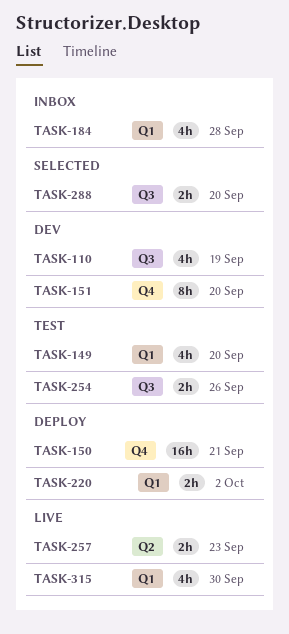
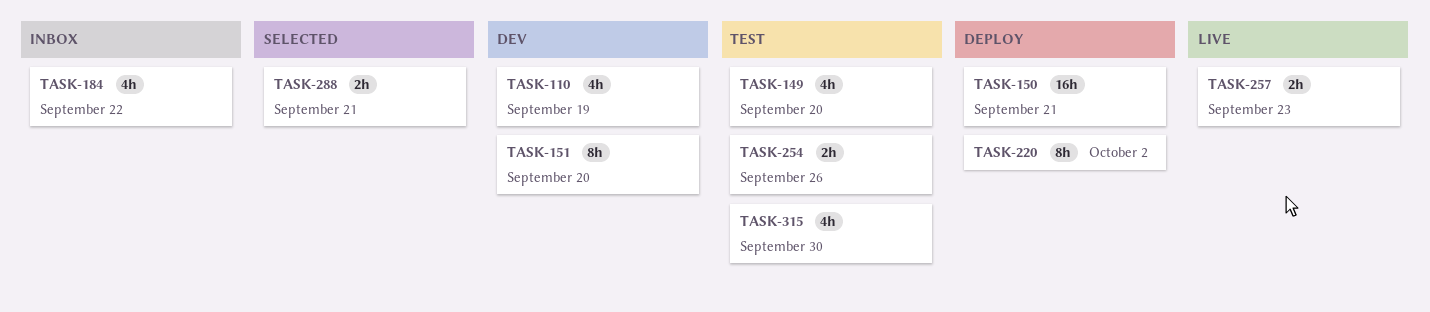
TASK-184, due: Sep 28 -> Sep 22
TASK-220, estimate: 2h -> 8h
TASK-288, due: Sep 20 -> Sep 21
TASK-315, status: Live -> Test

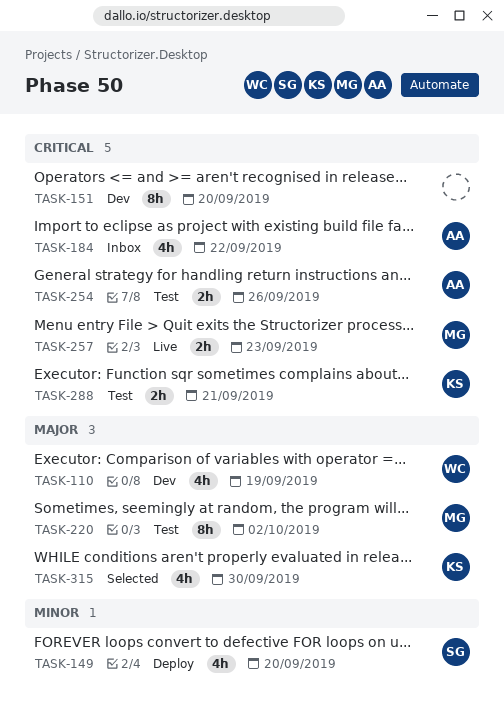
TASK-149, status: Test -> Deploy
TASK-150: present -> none
TASK-220, status: Deploy -> Test
TASK-288, status: Selected -> Test
TASK-315, status: Test -> Selected

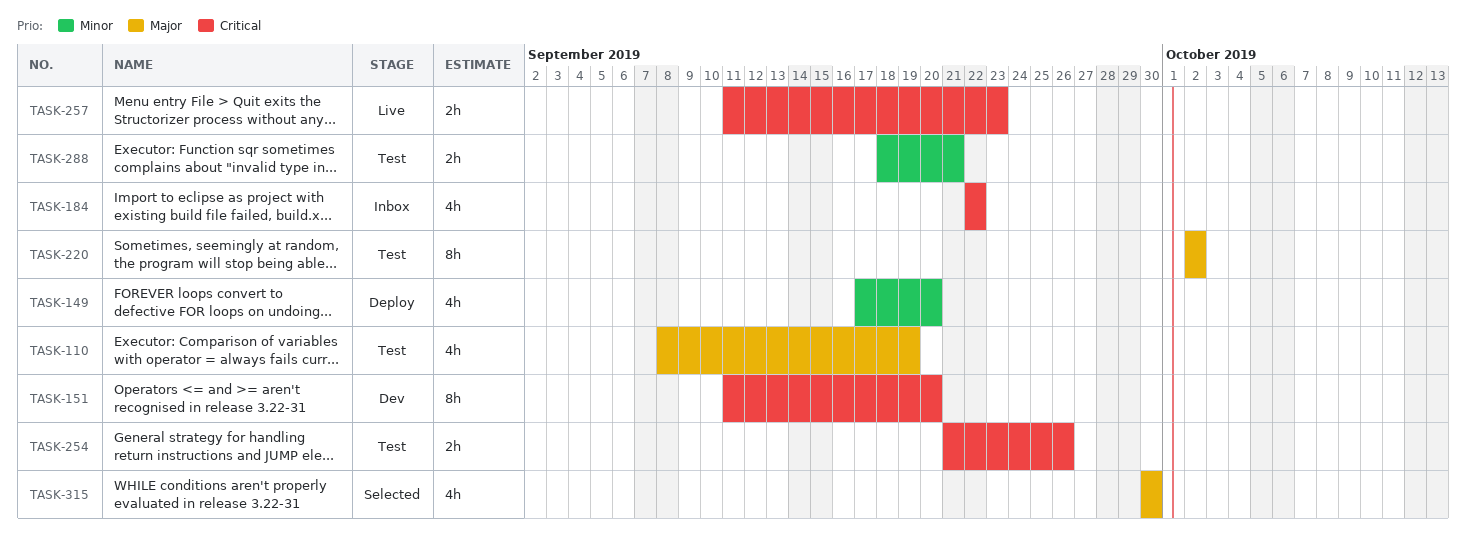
TASK-110, status: Dev -> Test
TASK-288, priority: Critical -> Minor

